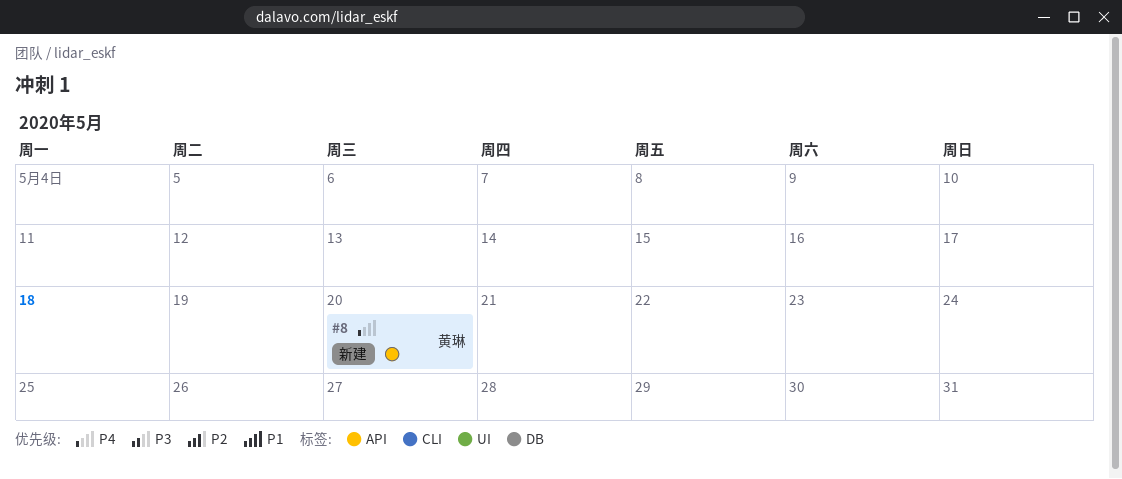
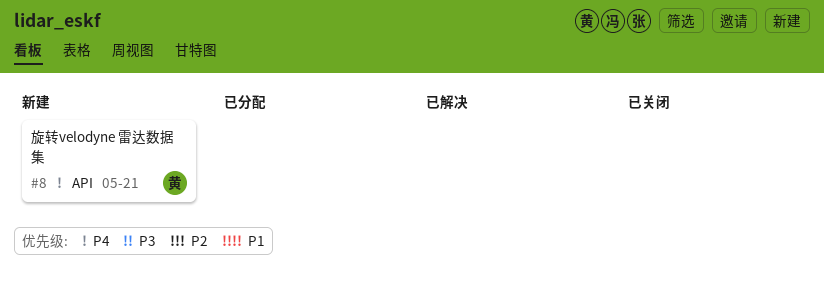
#8, due: May 20 -> May 21

